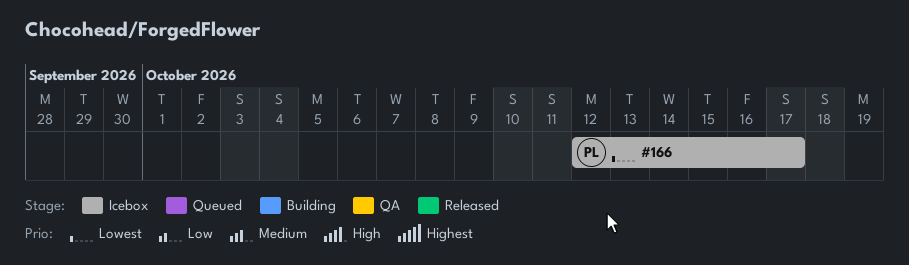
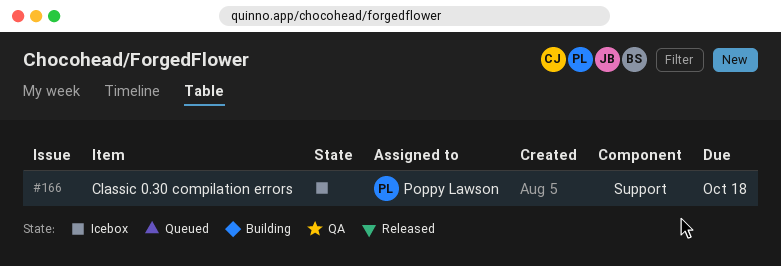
#166, due: Oct 17 -> Oct 18

